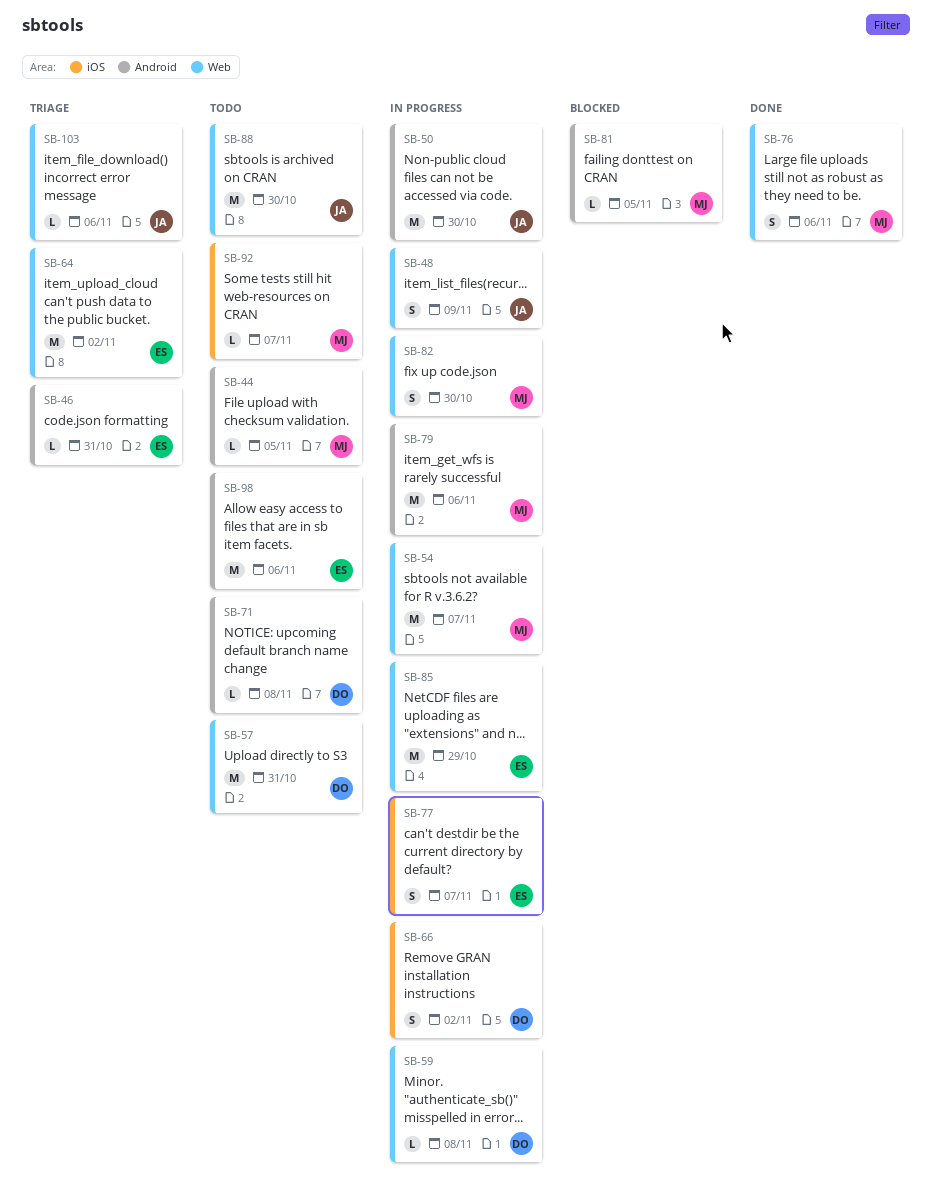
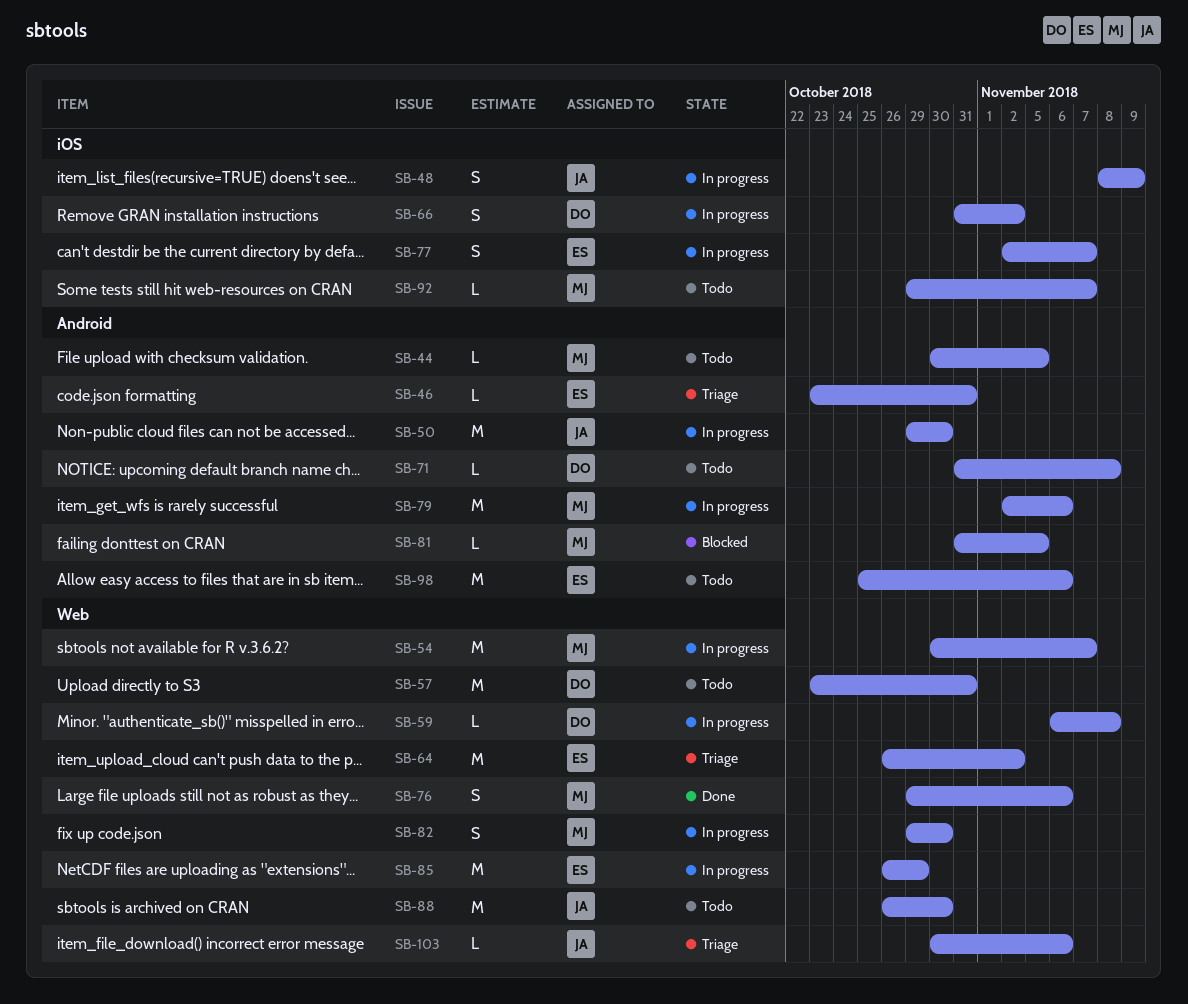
SB-48, label: Web -> iOS

